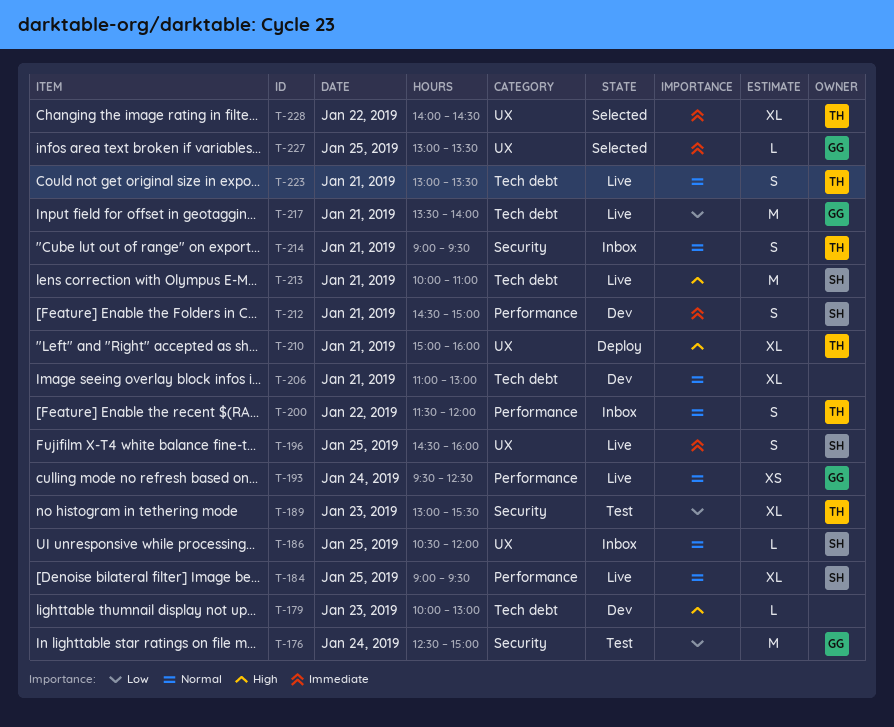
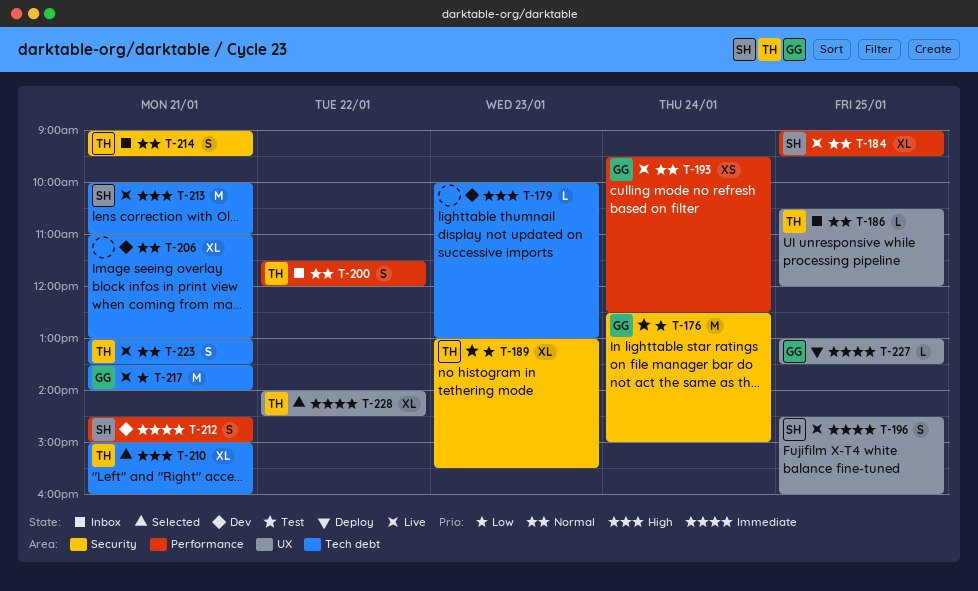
T-186, owner: SH -> TH
T-210, status: Deploy -> Selected
T-210, label: UX -> Tech debt
T-227, status: Selected -> Deploy

